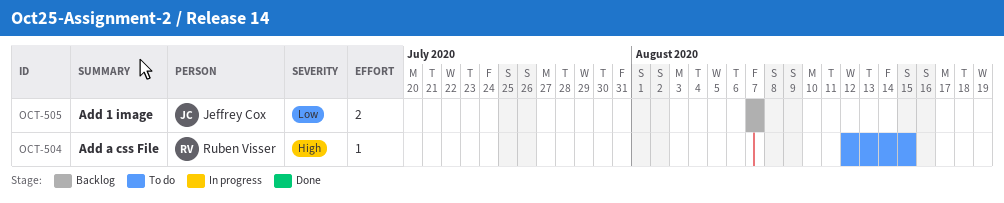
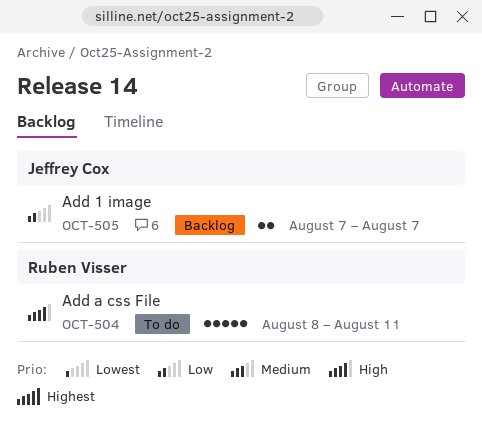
OCT-504, estimate: 1 -> 5
OCT-504, start: Aug 12 -> Aug 8
OCT-504, due: Aug 15 -> Aug 11

